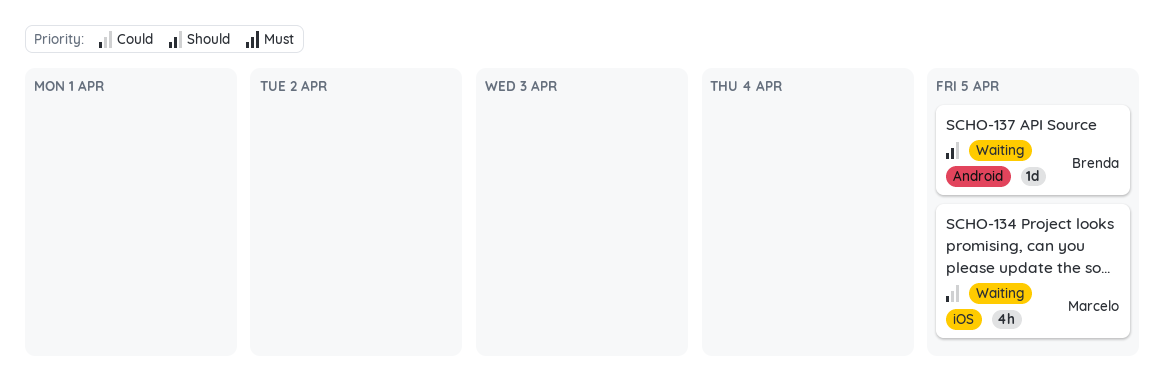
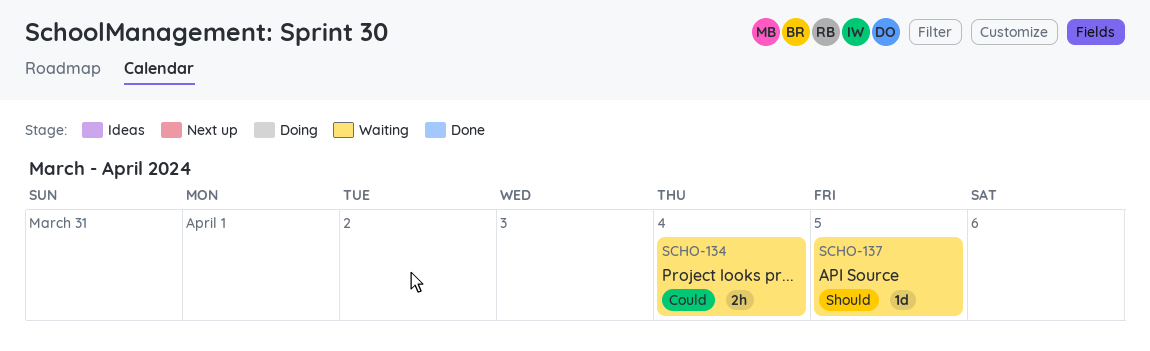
SCHO-134, estimate: 4h -> 2h
SCHO-134, due: Apr 5 -> Apr 4

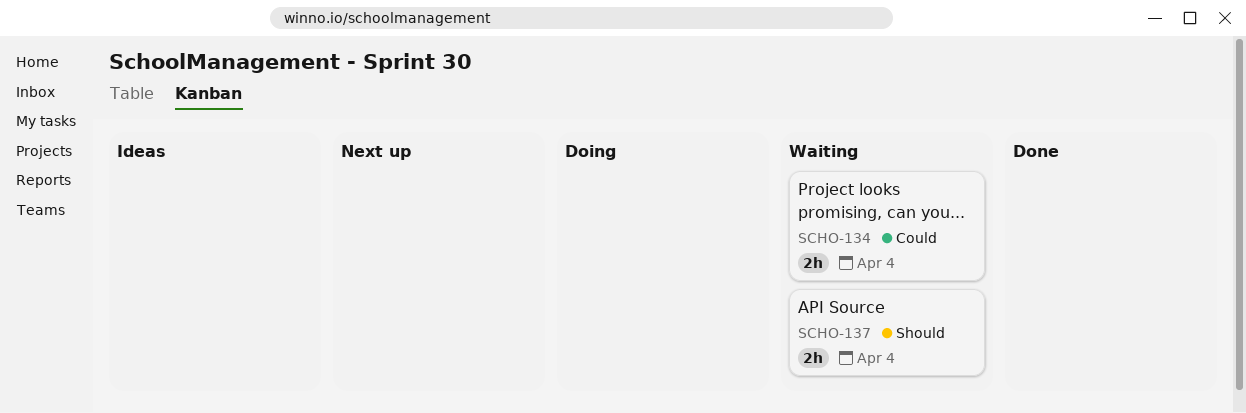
SCHO-137, estimate: 1d -> 2h
SCHO-137, due: Apr 5 -> Apr 4

